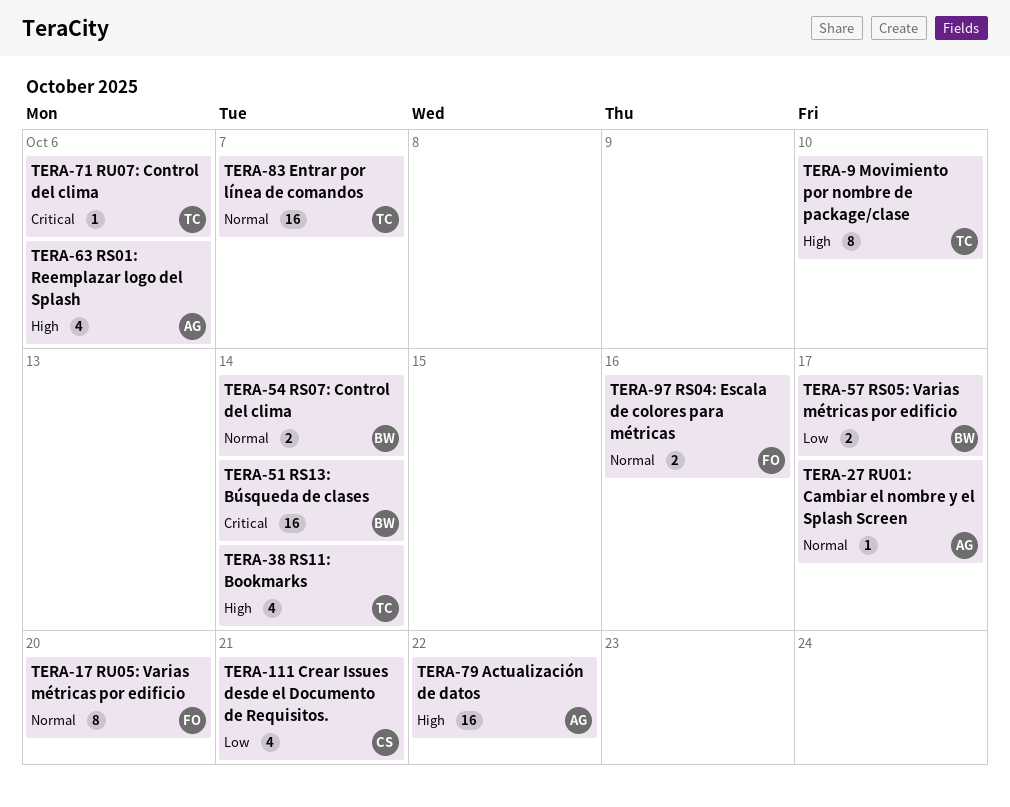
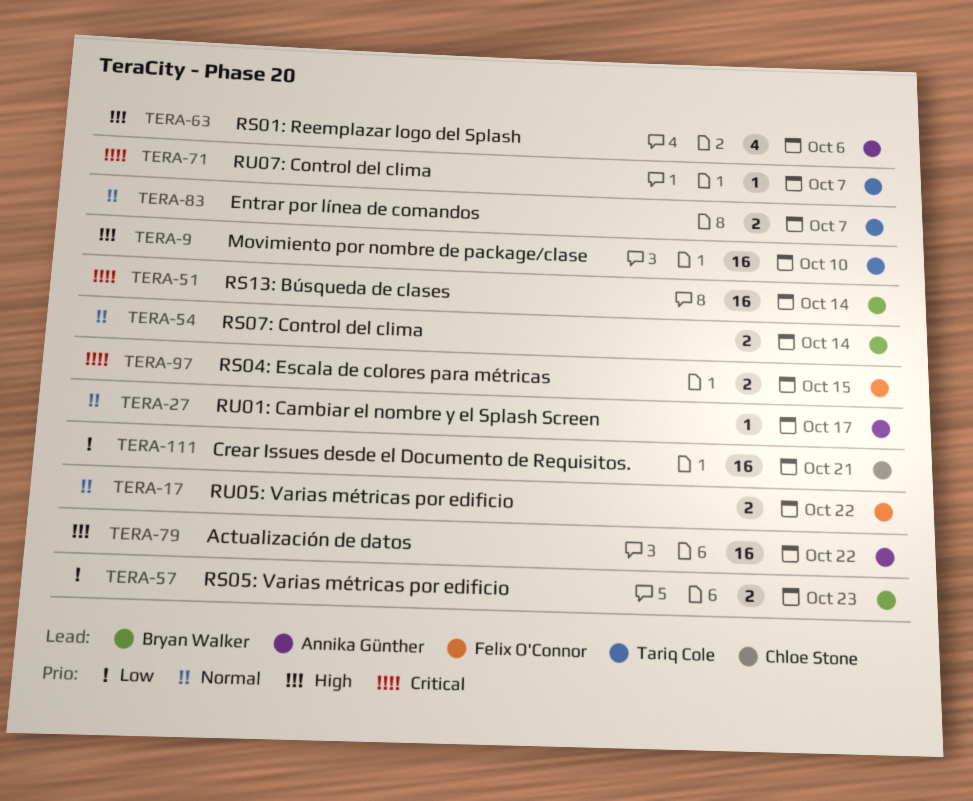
TERA-9, estimate: 8 -> 16
TERA-17, estimate: 8 -> 2
TERA-17, due: Oct 20 -> Oct 22
TERA-38: present -> none
TERA-57, due: Oct 17 -> Oct 23
TERA-71, due: Oct 6 -> Oct 7
TERA-83, estimate: 16 -> 2
TERA-97, priority: Normal -> Critical
TERA-97, due: Oct 16 -> Oct 15
TERA-111, estimate: 4 -> 16

